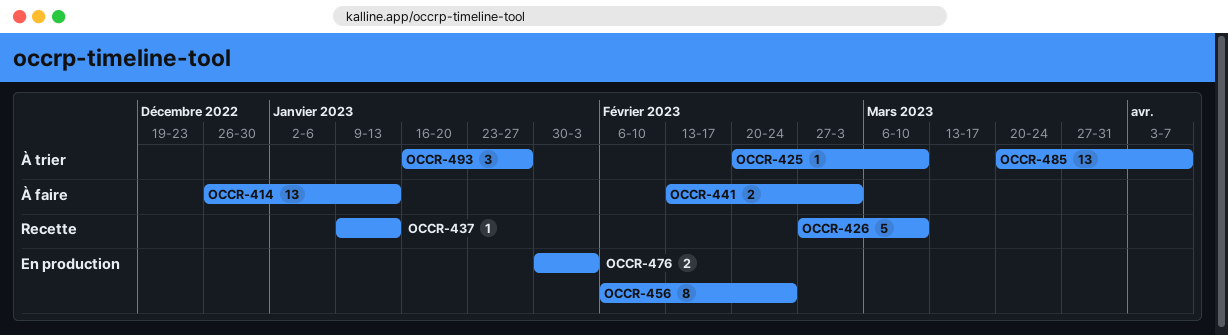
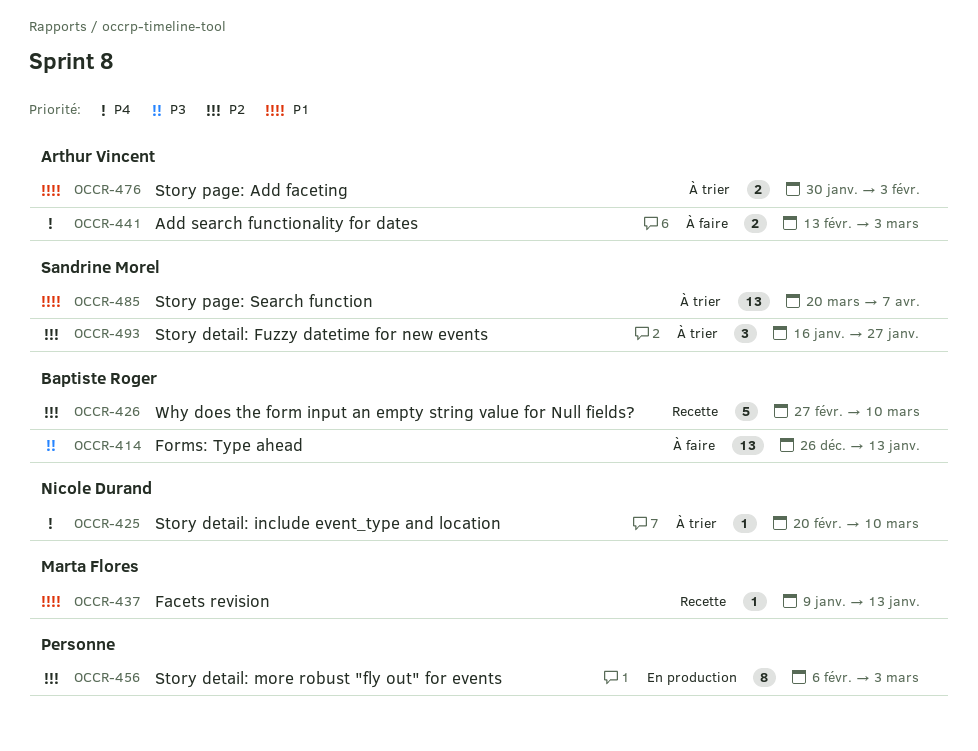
OCCR-456, due: Feb 24 -> Mar 3
OCCR-476, status: En production -> À trier

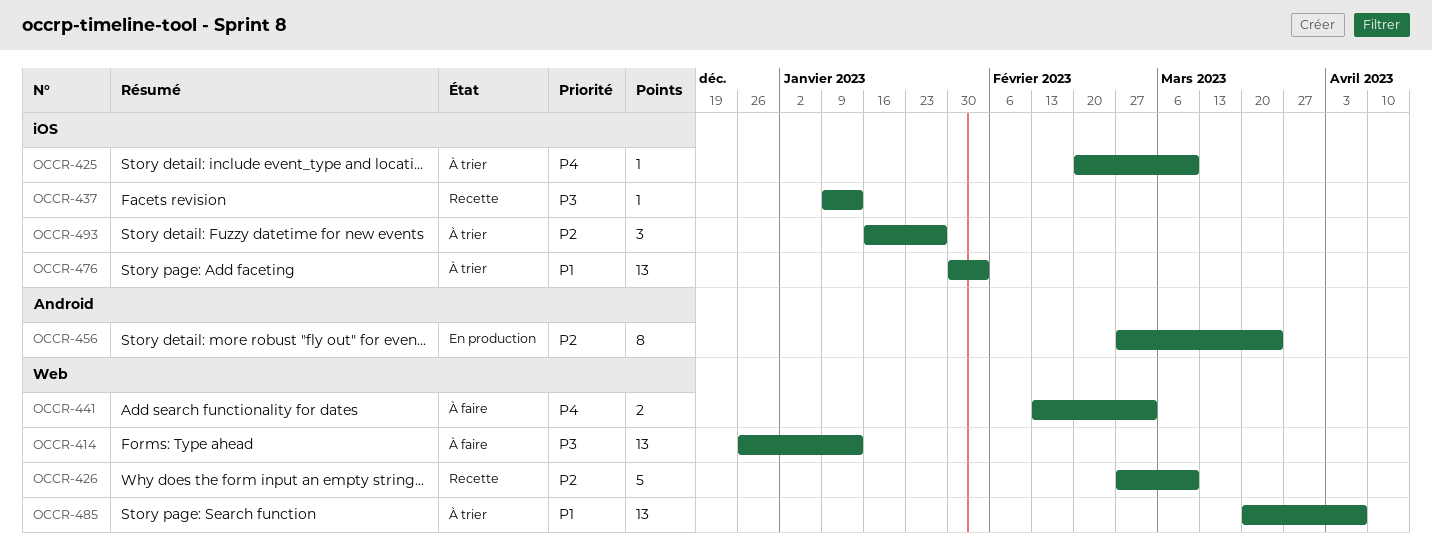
OCCR-437, priority: P1 -> P3
OCCR-456, start: Feb 6 -> Feb 27
OCCR-456, due: Mar 3 -> Mar 24
OCCR-476, estimate: 2 -> 13

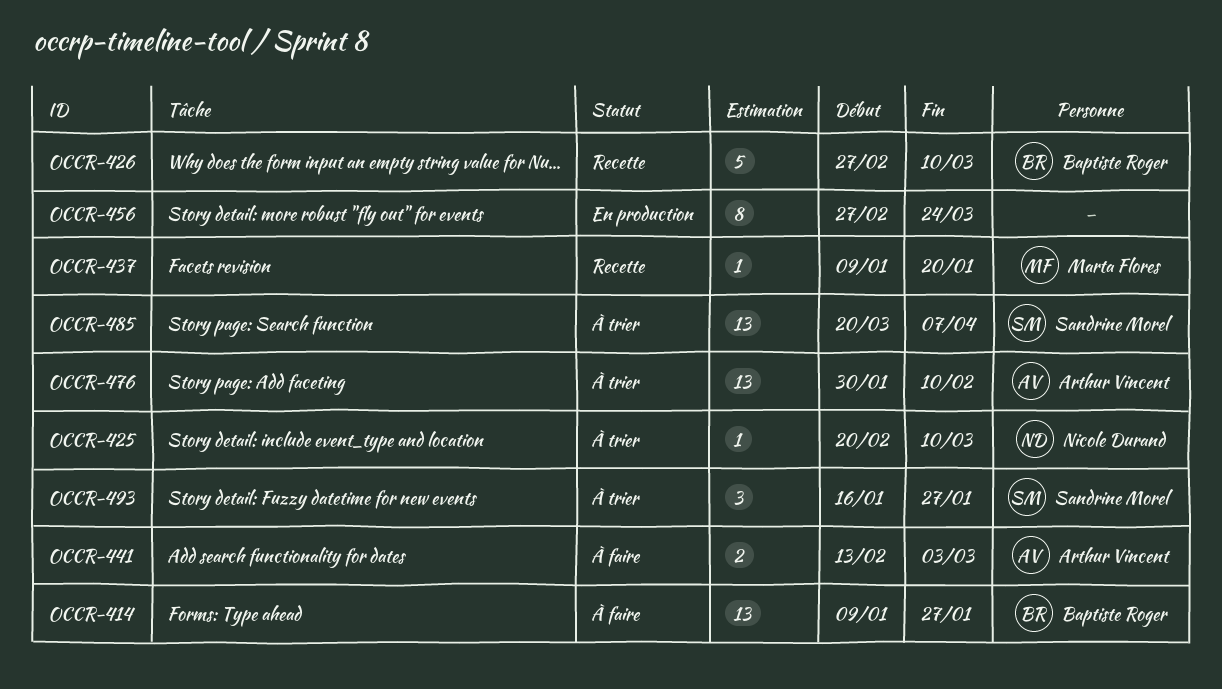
OCCR-414, start: Dec 26 -> Jan 9
OCCR-414, due: Jan 13 -> Jan 27
OCCR-437, due: Jan 13 -> Jan 20
OCCR-476, due: Feb 3 -> Feb 10

